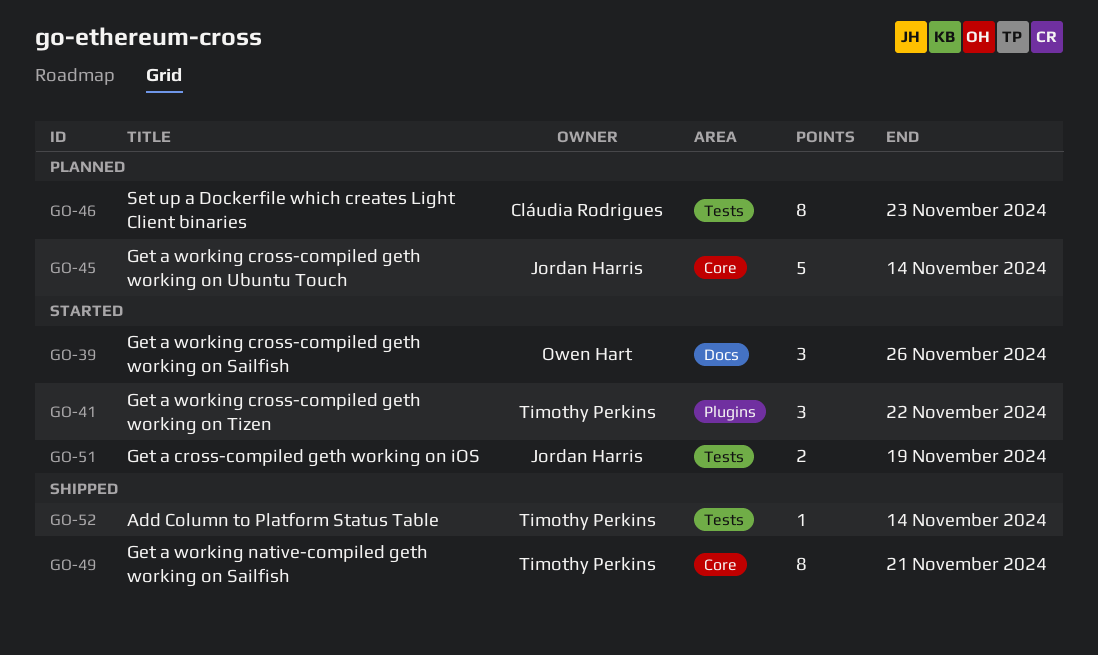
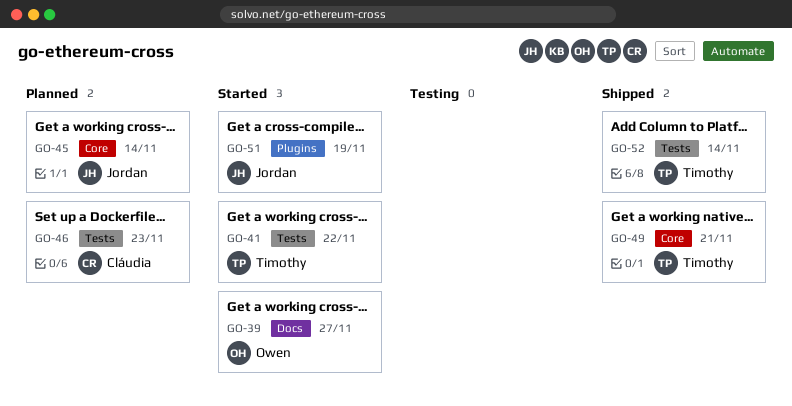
GO-39, due: Nov 26 -> Nov 27
GO-41, label: Plugins -> Tests
GO-51, label: Tests -> Plugins

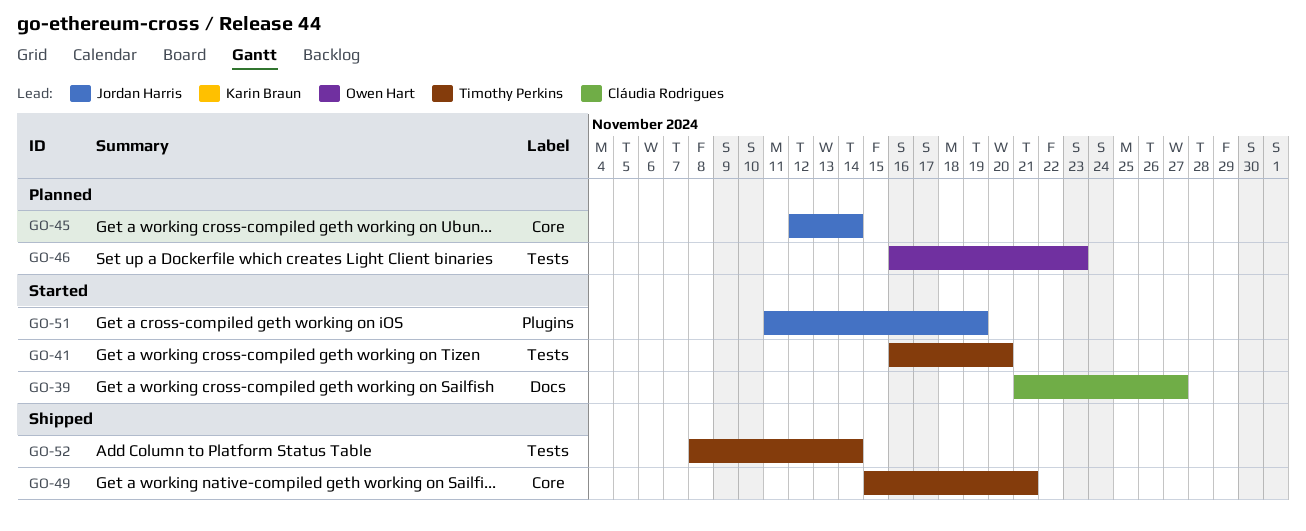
GO-39, owner: Owen Hart -> Cláudia Rodrigues
GO-41, due: Nov 22 -> Nov 20
GO-46, owner: Cláudia Rodrigues -> Owen Hart

